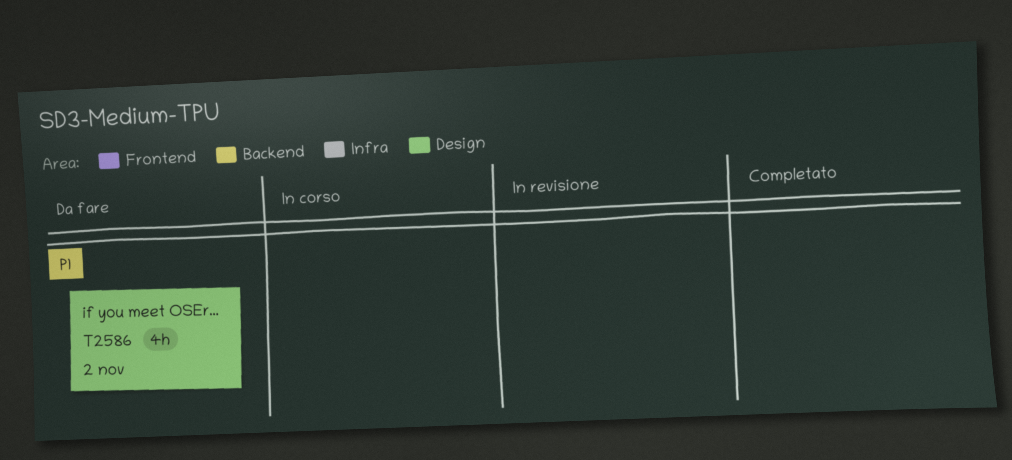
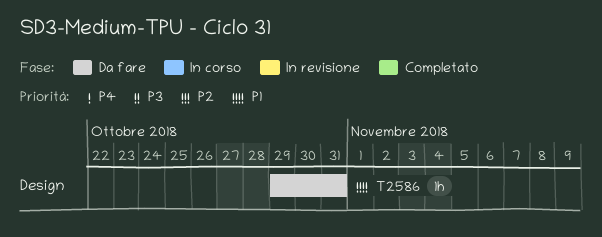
T2586, estimate: 4h -> 1h
T2586, due: Nov 2 -> Oct 31

